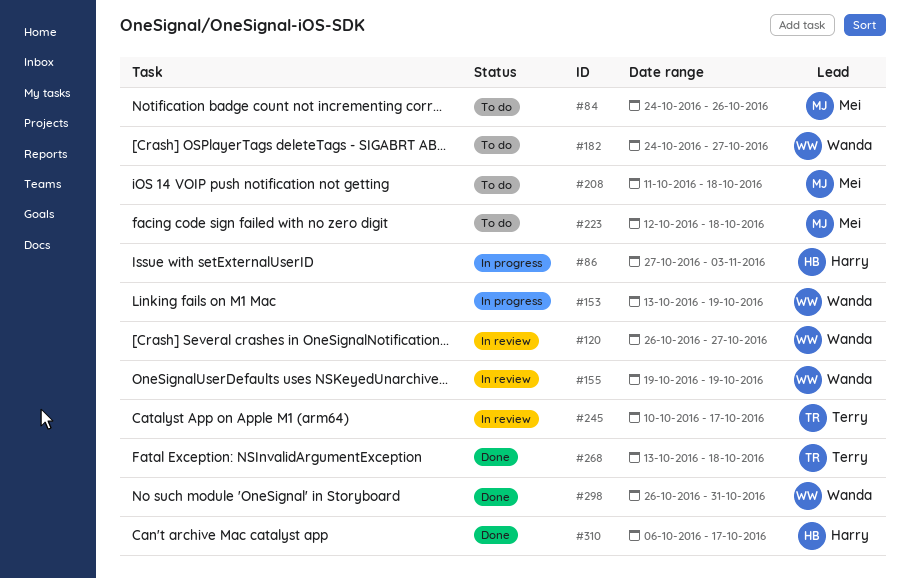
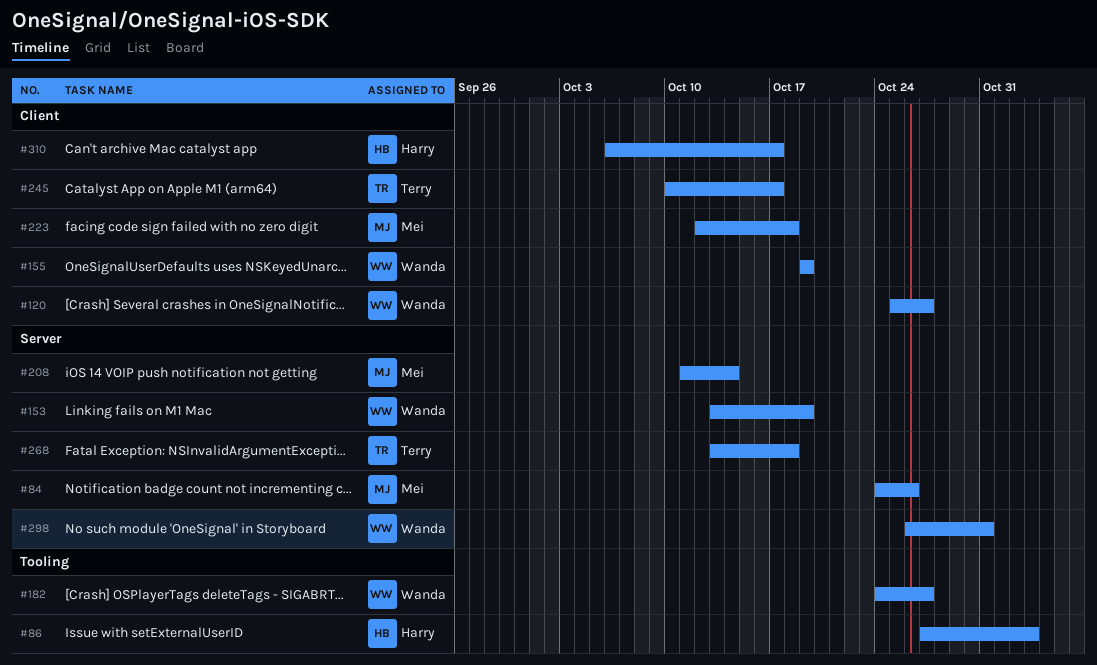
#120, start: Oct 26 -> Oct 25
#208, due: Oct 18 -> Oct 14

